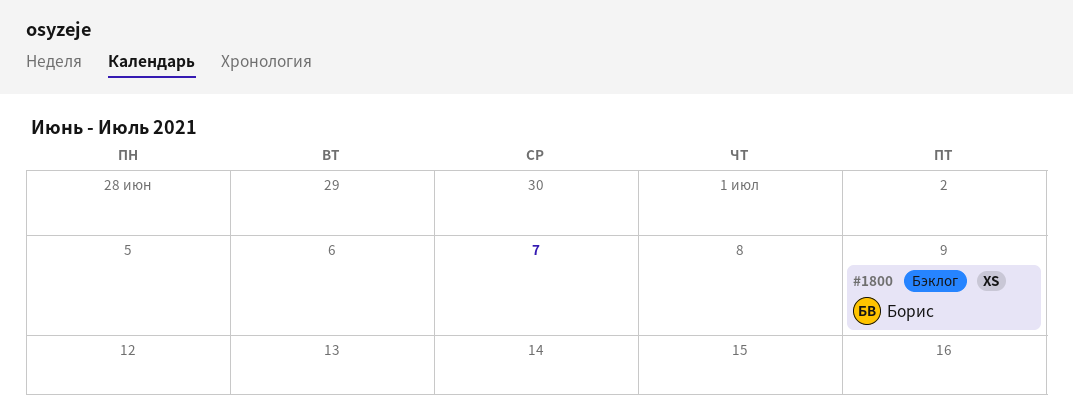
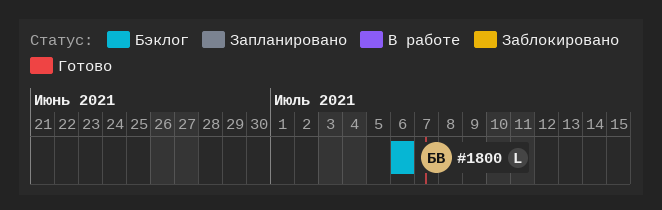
#1800, estimate: XS -> L
#1800, due: Jul 9 -> Jul 6

